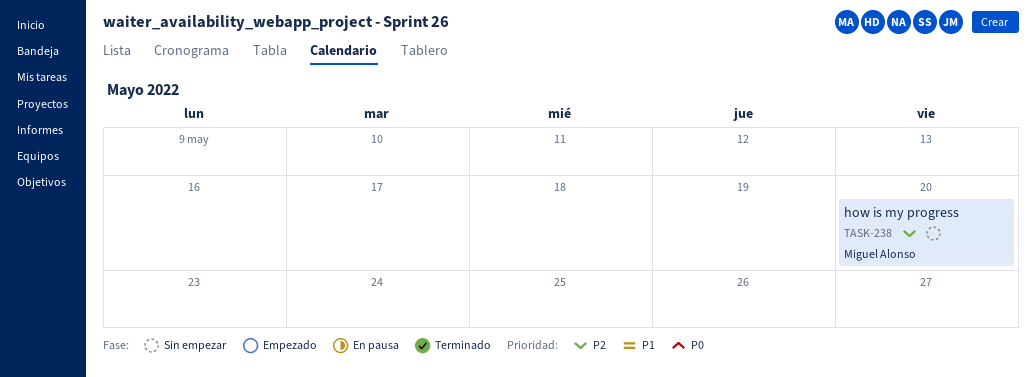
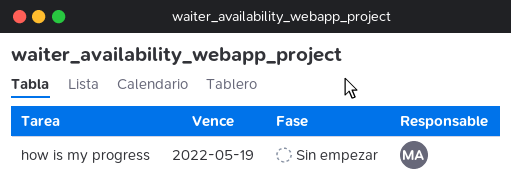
how is my progress, due: May 20 -> May 19

